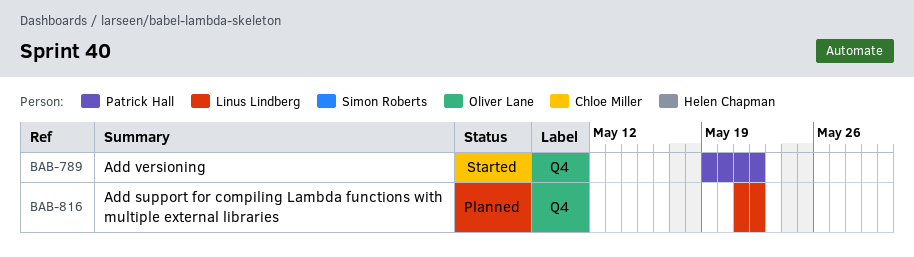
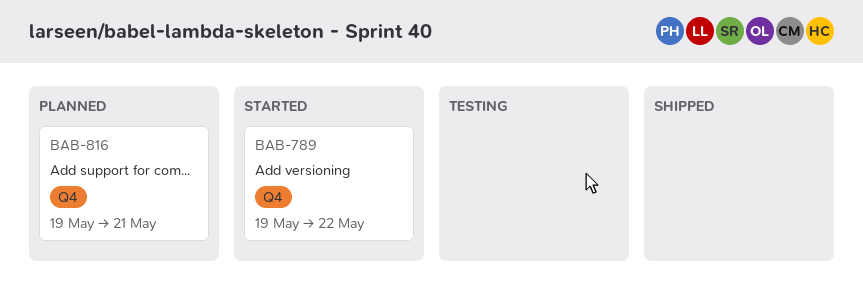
BAB-816, start: May 21 -> May 19
BAB-816, due: May 22 -> May 21

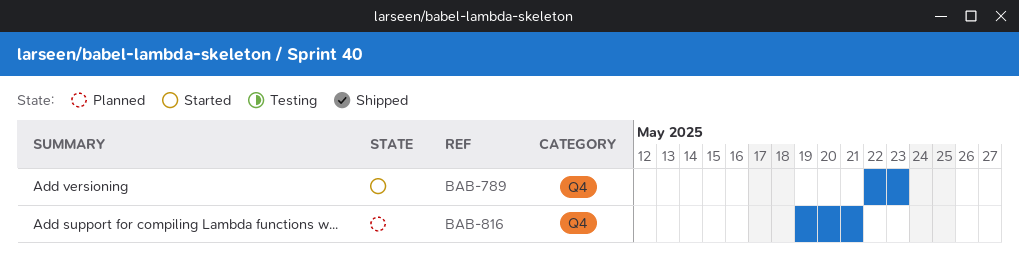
BAB-789, start: May 19 -> May 22
BAB-789, due: May 22 -> May 23

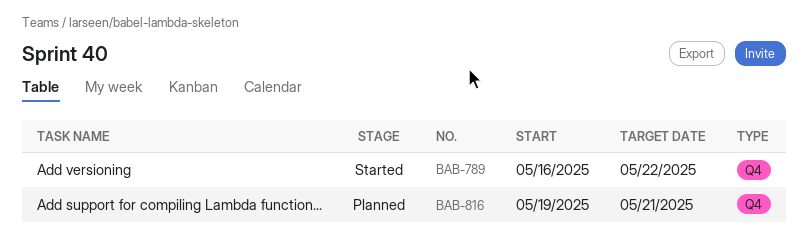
BAB-789, start: May 22 -> May 16
BAB-789, due: May 23 -> May 22

